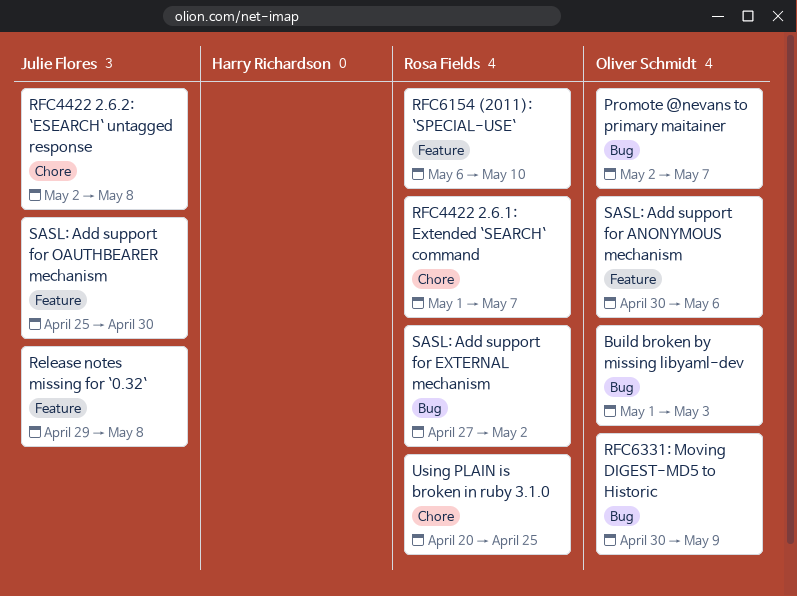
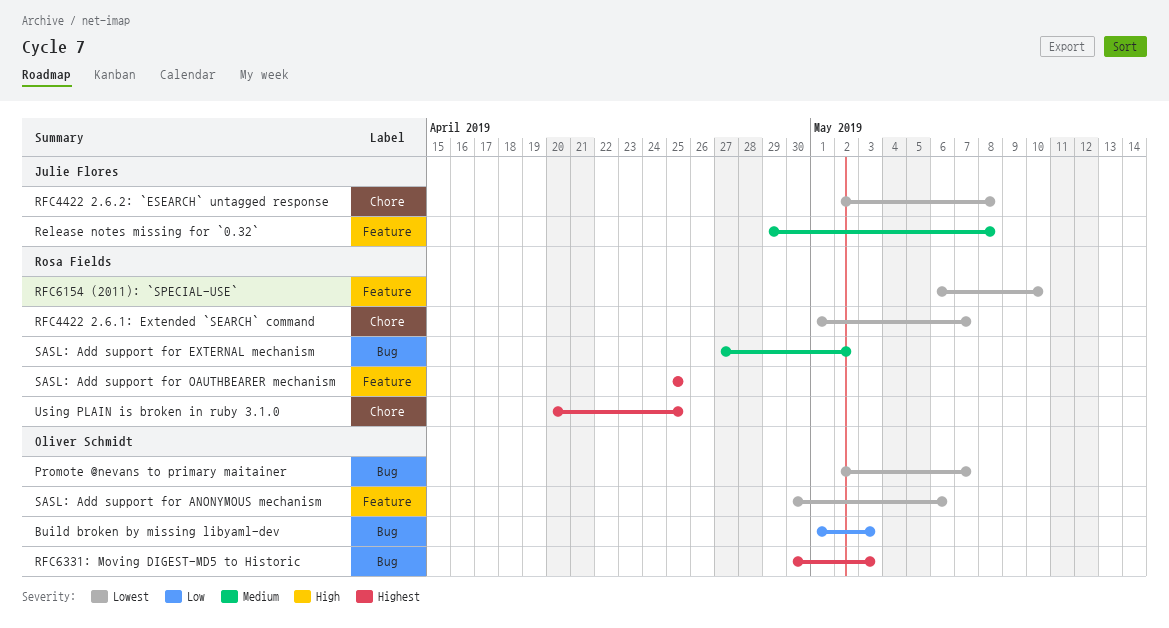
RFC6331: Moving DIGEST-MD5 to Historic, due: May 9 -> May 3
SASL: Add support for OAUTHBEARER mechanism, owner: Julie Flores -> Rosa Fields
SASL: Add support for OAUTHBEARER mechanism, due: Apr 30 -> Apr 25

